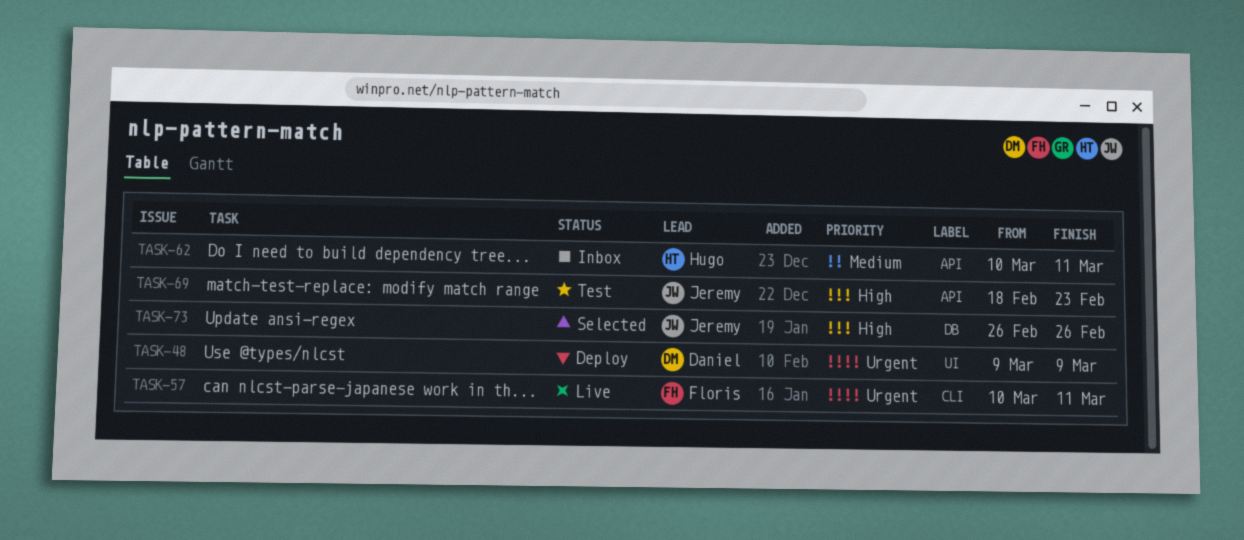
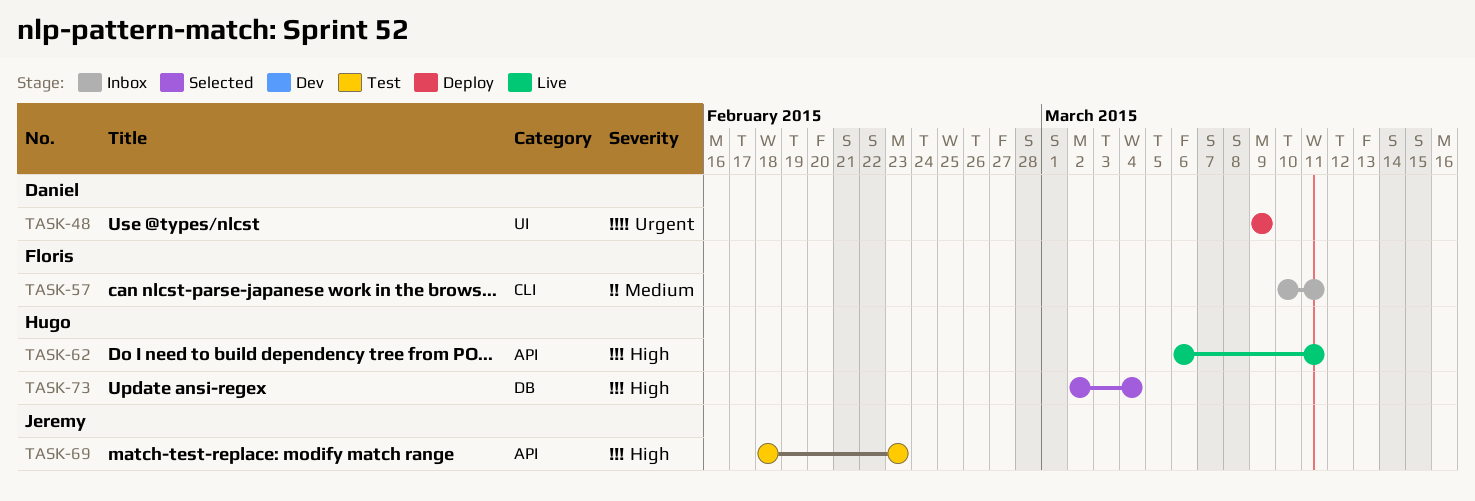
TASK-57, status: Live -> Inbox
TASK-57, priority: Urgent -> Medium
TASK-62, status: Inbox -> Live
TASK-62, priority: Medium -> High
TASK-62, start: Mar 10 -> Mar 6
TASK-73, owner: Jeremy -> Hugo
TASK-73, start: Feb 26 -> Mar 2
TASK-73, due: Feb 26 -> Mar 4

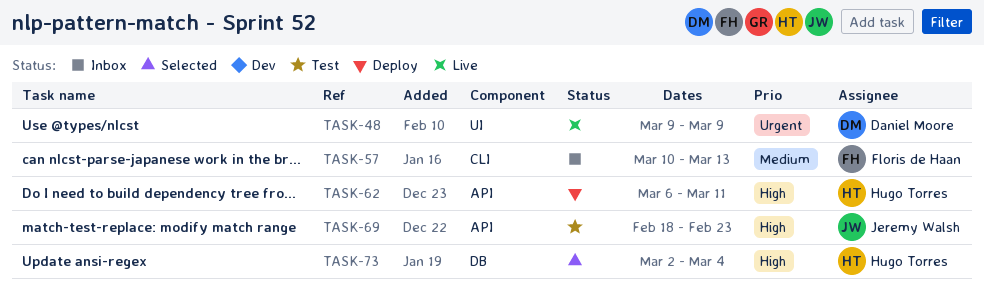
TASK-48, status: Deploy -> Live
TASK-57, due: Mar 11 -> Mar 13
TASK-62, status: Live -> Deploy

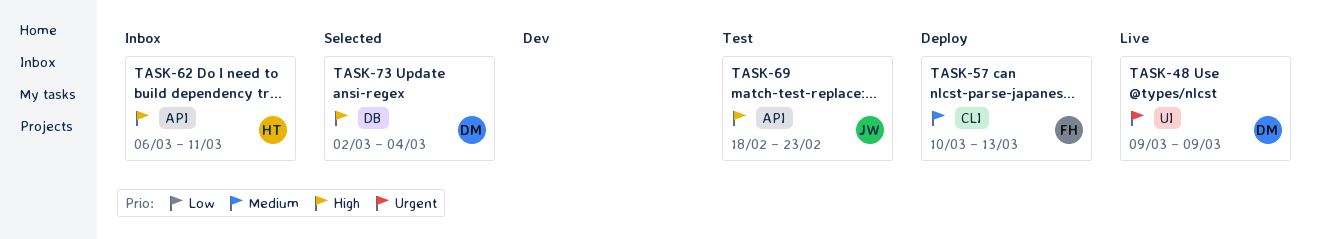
TASK-57, status: Inbox -> Deploy
TASK-62, status: Deploy -> Inbox
TASK-73, owner: Hugo Torres -> Daniel Moore

